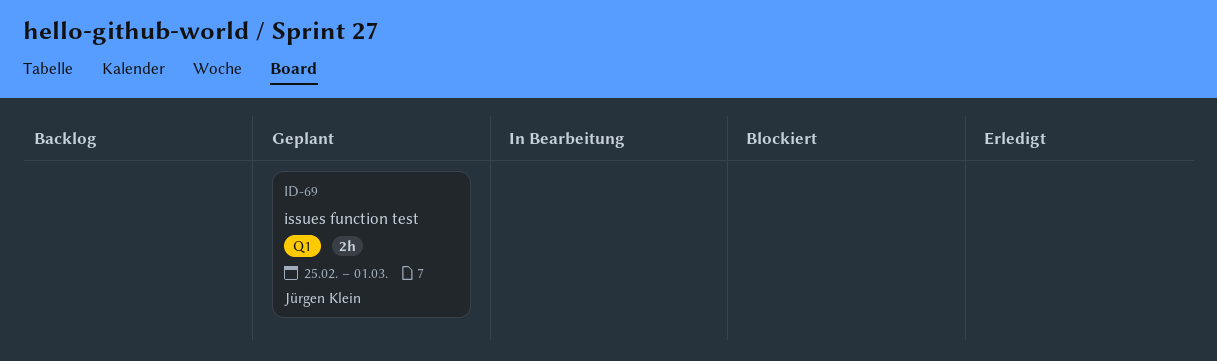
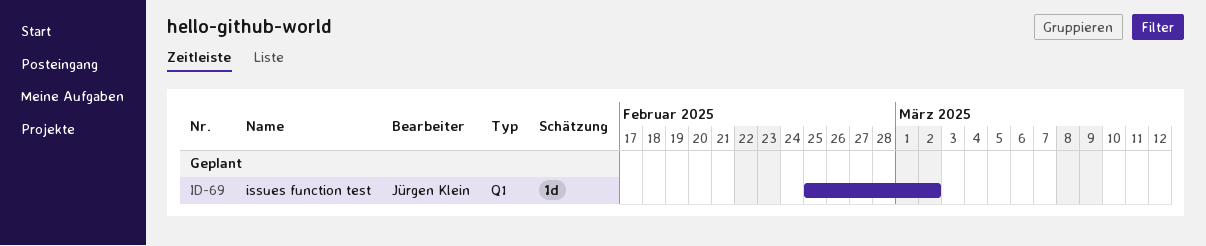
ID-69, estimate: 2h -> 1d
ID-69, due: Mar 1 -> Mar 2

